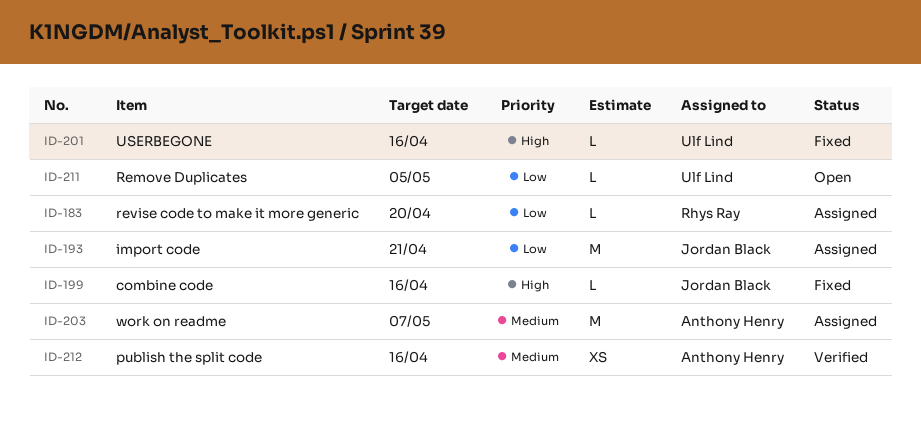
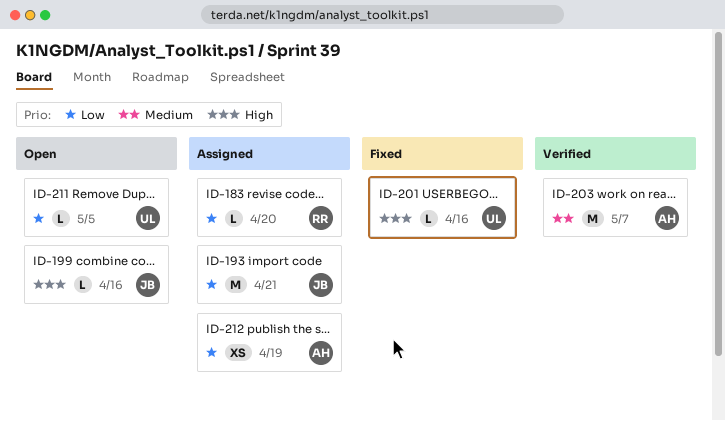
ID-199, status: Fixed -> Open
ID-203, status: Assigned -> Verified
ID-212, status: Verified -> Assigned
ID-212, priority: Medium -> Low
ID-212, due: Apr 16 -> Apr 19

